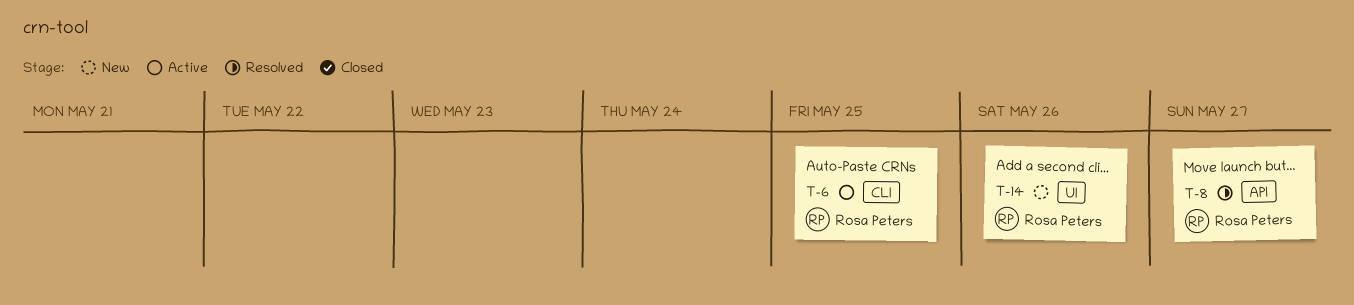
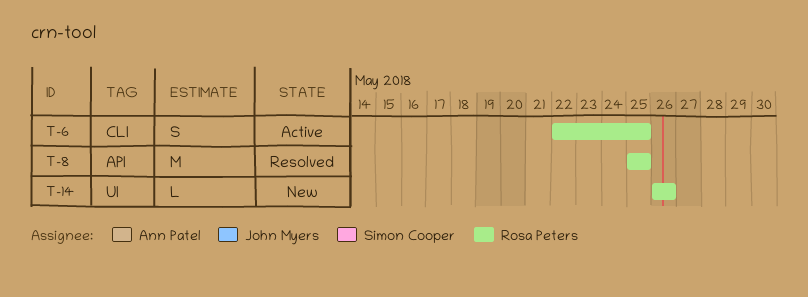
T-8, due: May 27 -> May 25

